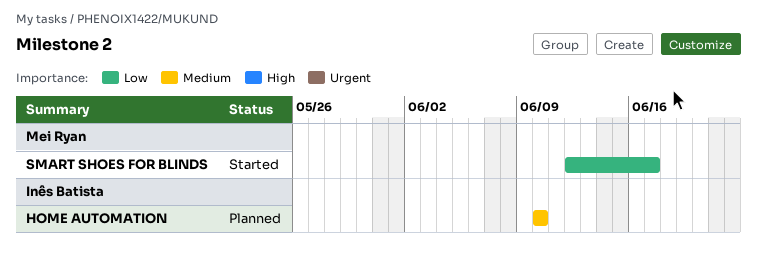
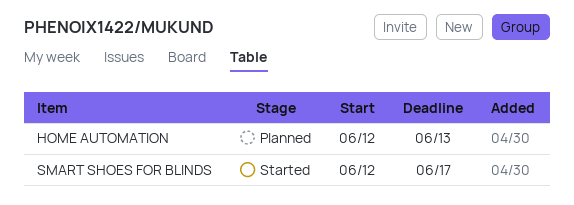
HOME AUTOMATION, start: Jun 10 -> Jun 12
HOME AUTOMATION, due: Jun 10 -> Jun 13

